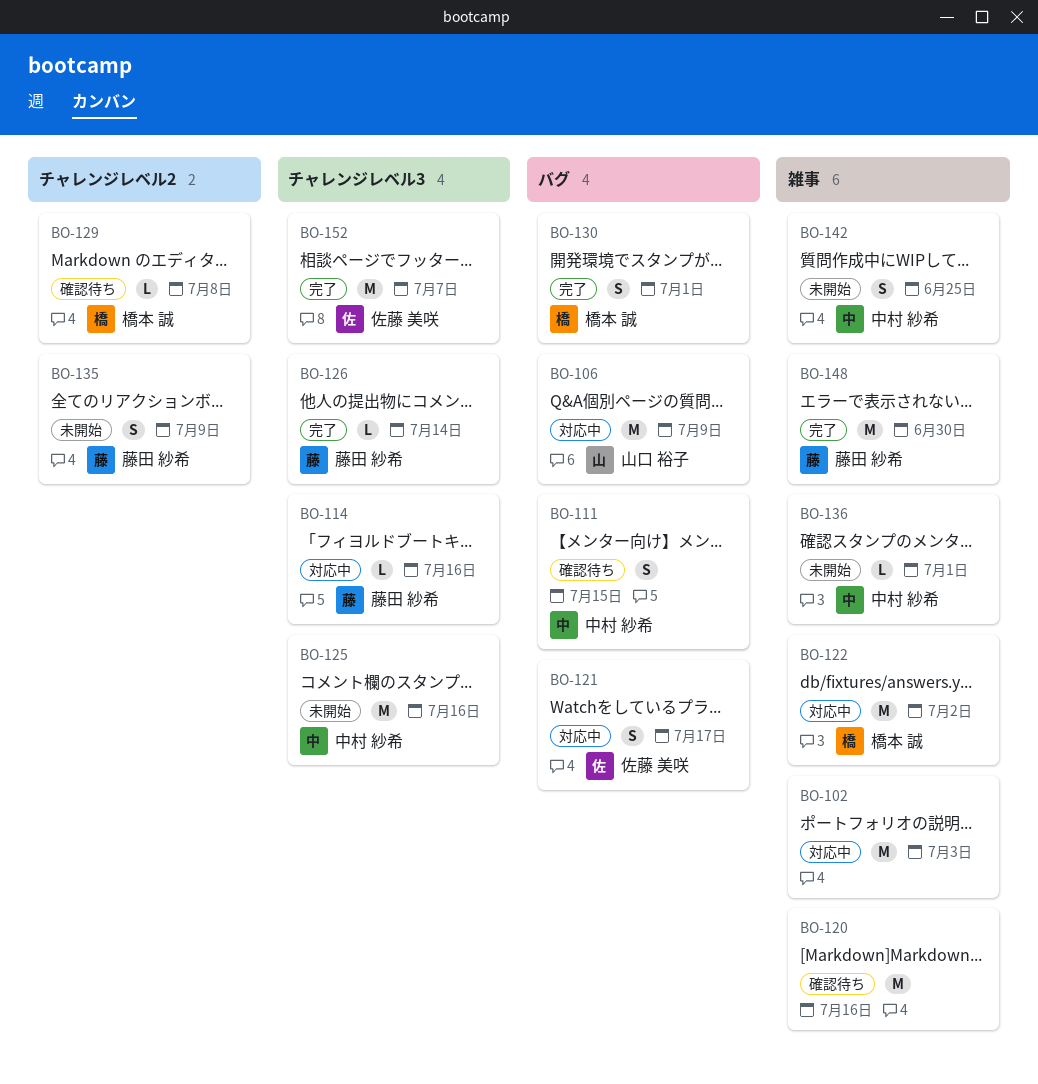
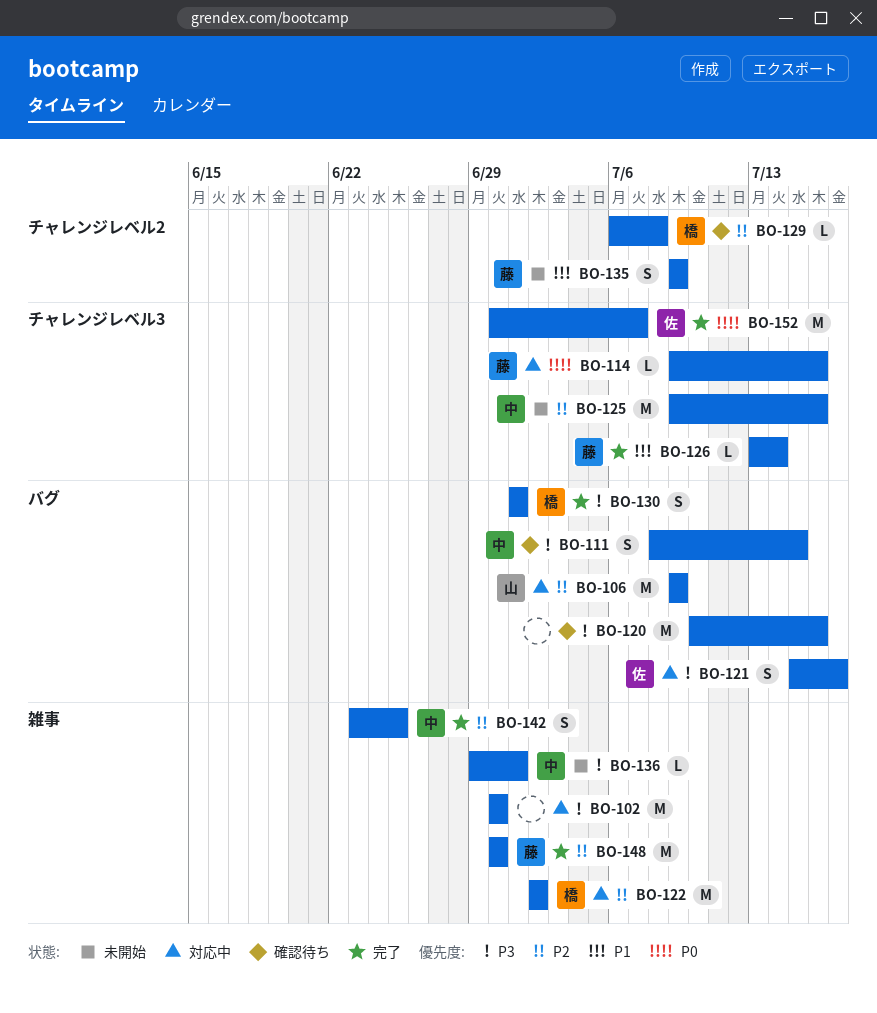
BO-102, due: Jul 3 -> Jun 30
BO-120, label: 雑事 -> バグ
BO-142, status: 未開始 -> 完了

